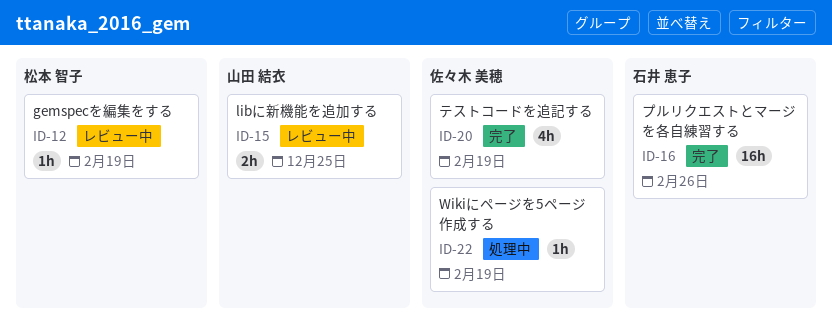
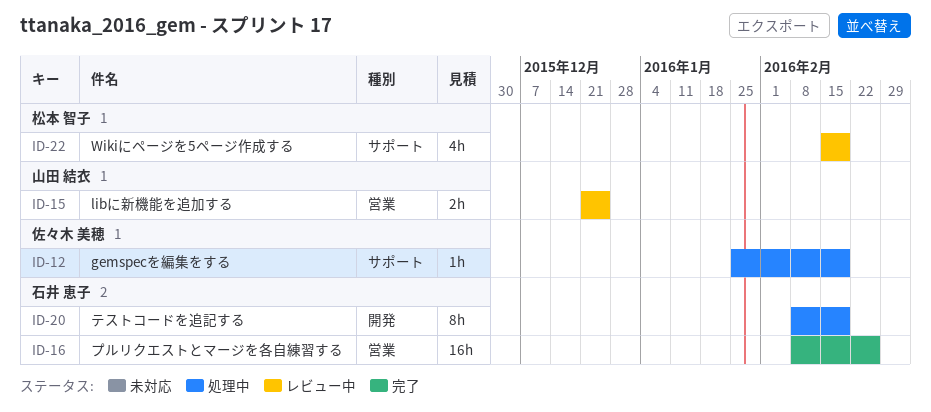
ID-12, status: レビュー中 -> 処理中
ID-12, owner: 松本 智子 -> 佐々木 美穂
ID-20, status: 完了 -> 処理中
ID-20, owner: 佐々木 美穂 -> 石井 恵子
ID-20, estimate: 4h -> 8h
ID-22, status: 処理中 -> レビュー中
ID-22, owner: 佐々木 美穂 -> 松本 智子
ID-22, estimate: 1h -> 4h

